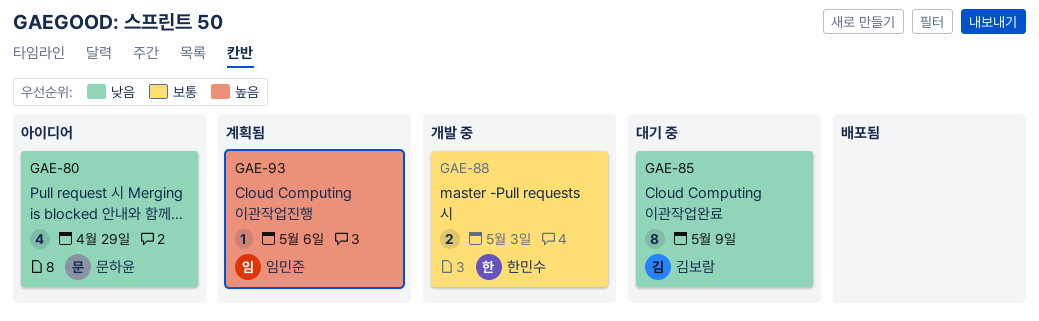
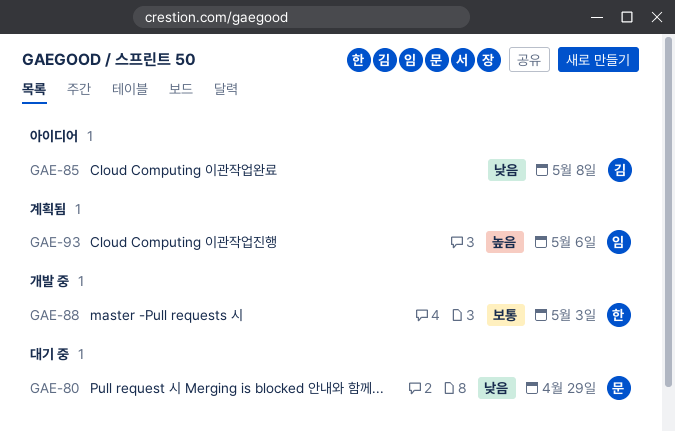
GAE-80, status: 아이디어 -> 대기 중
GAE-85, status: 대기 중 -> 아이디어
GAE-85, due: May 9 -> May 8

